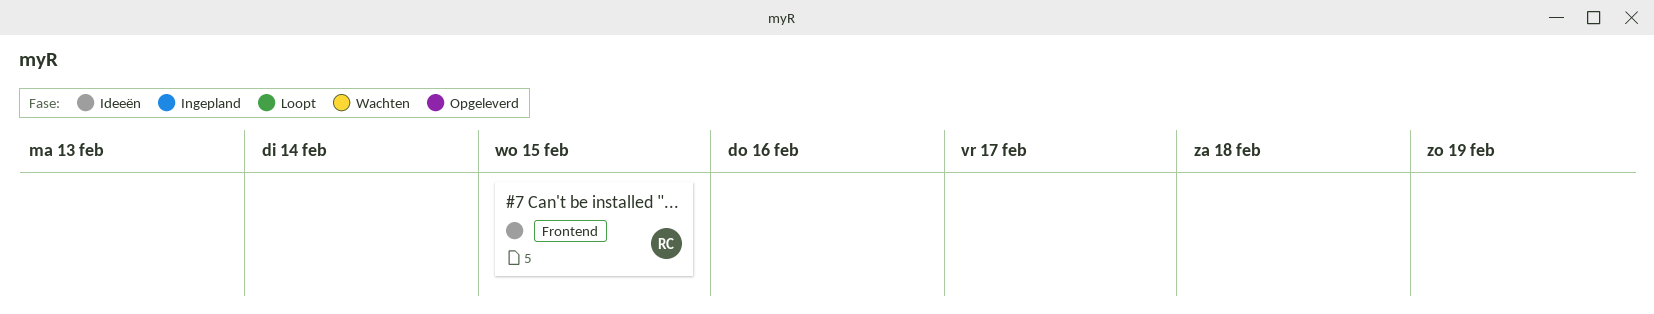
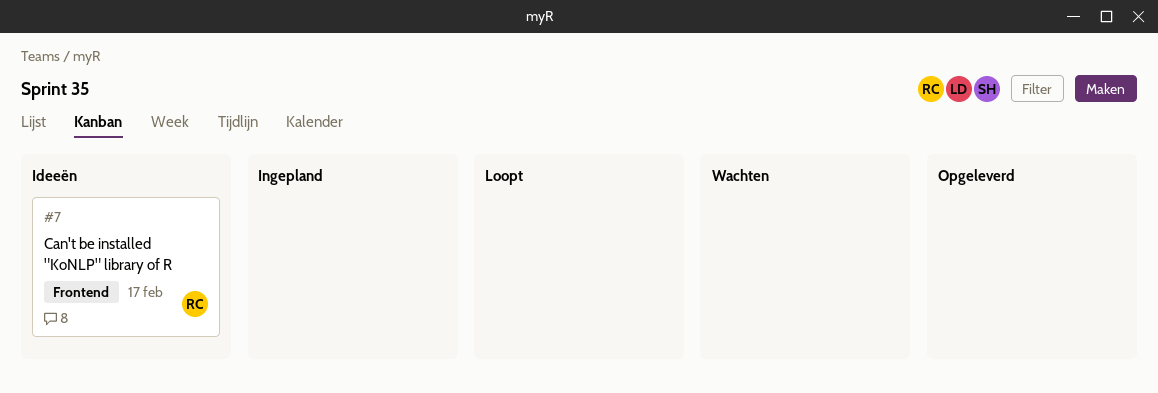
#7, due: Feb 15 -> Feb 17

